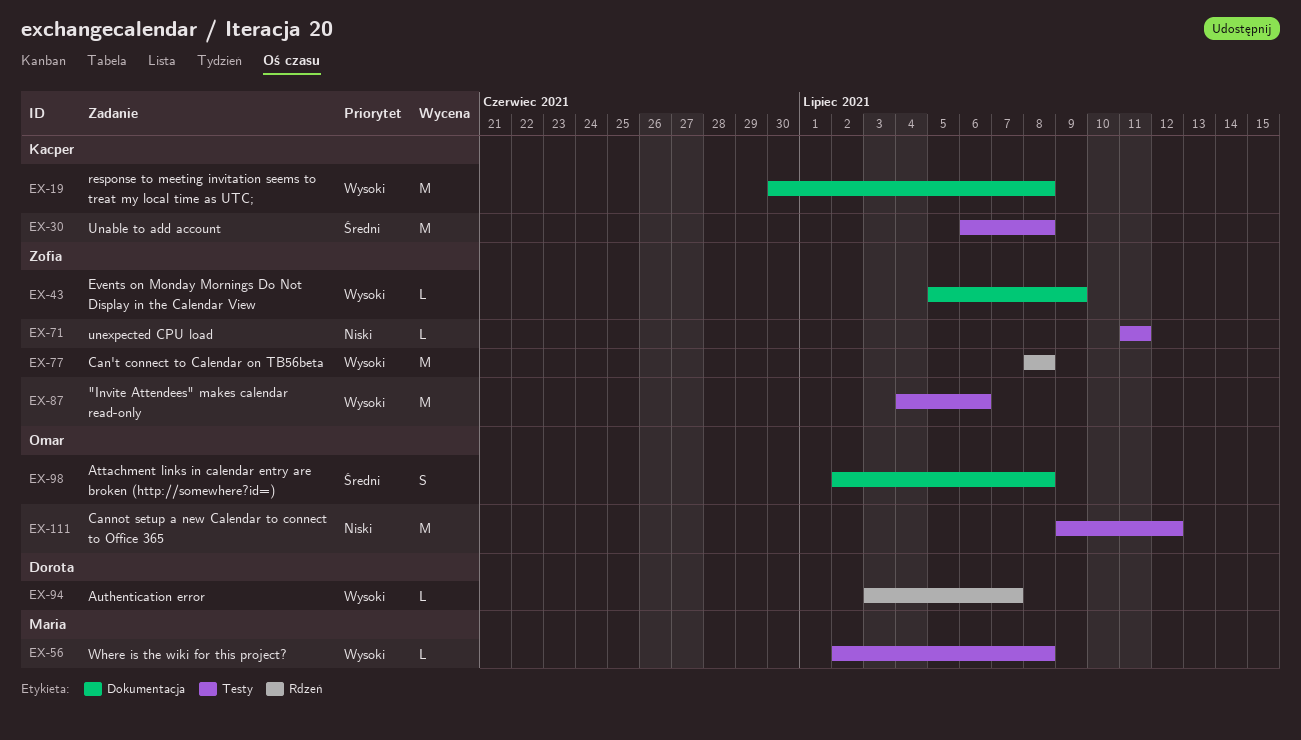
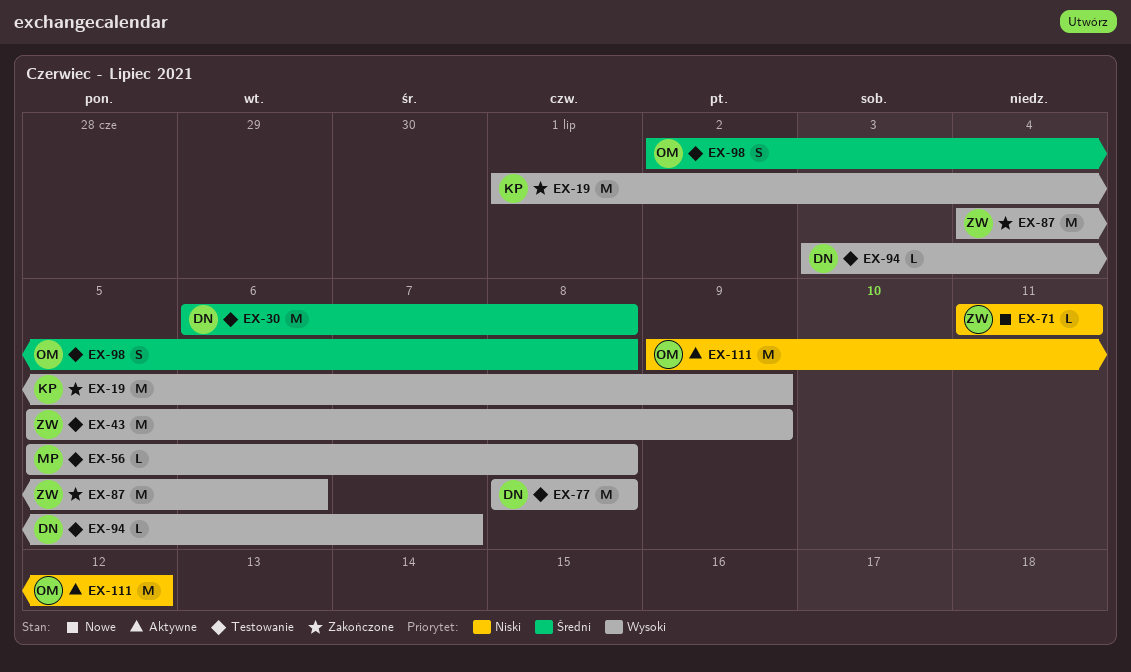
EX-19, start: Jun 30 -> Jul 1
EX-19, due: Jul 8 -> Jul 9
EX-30, owner: Kacper -> Dorota
EX-43, estimate: L -> M
EX-56, start: Jul 2 -> Jul 5
EX-77, owner: Zofia -> Dorota

